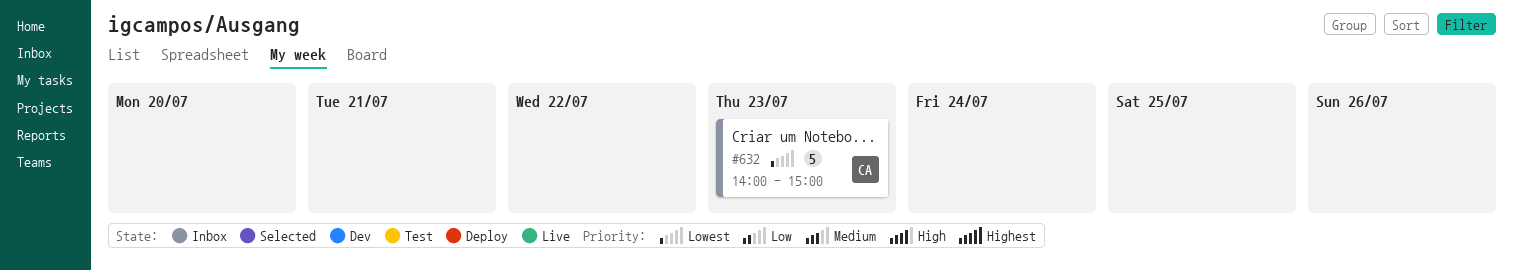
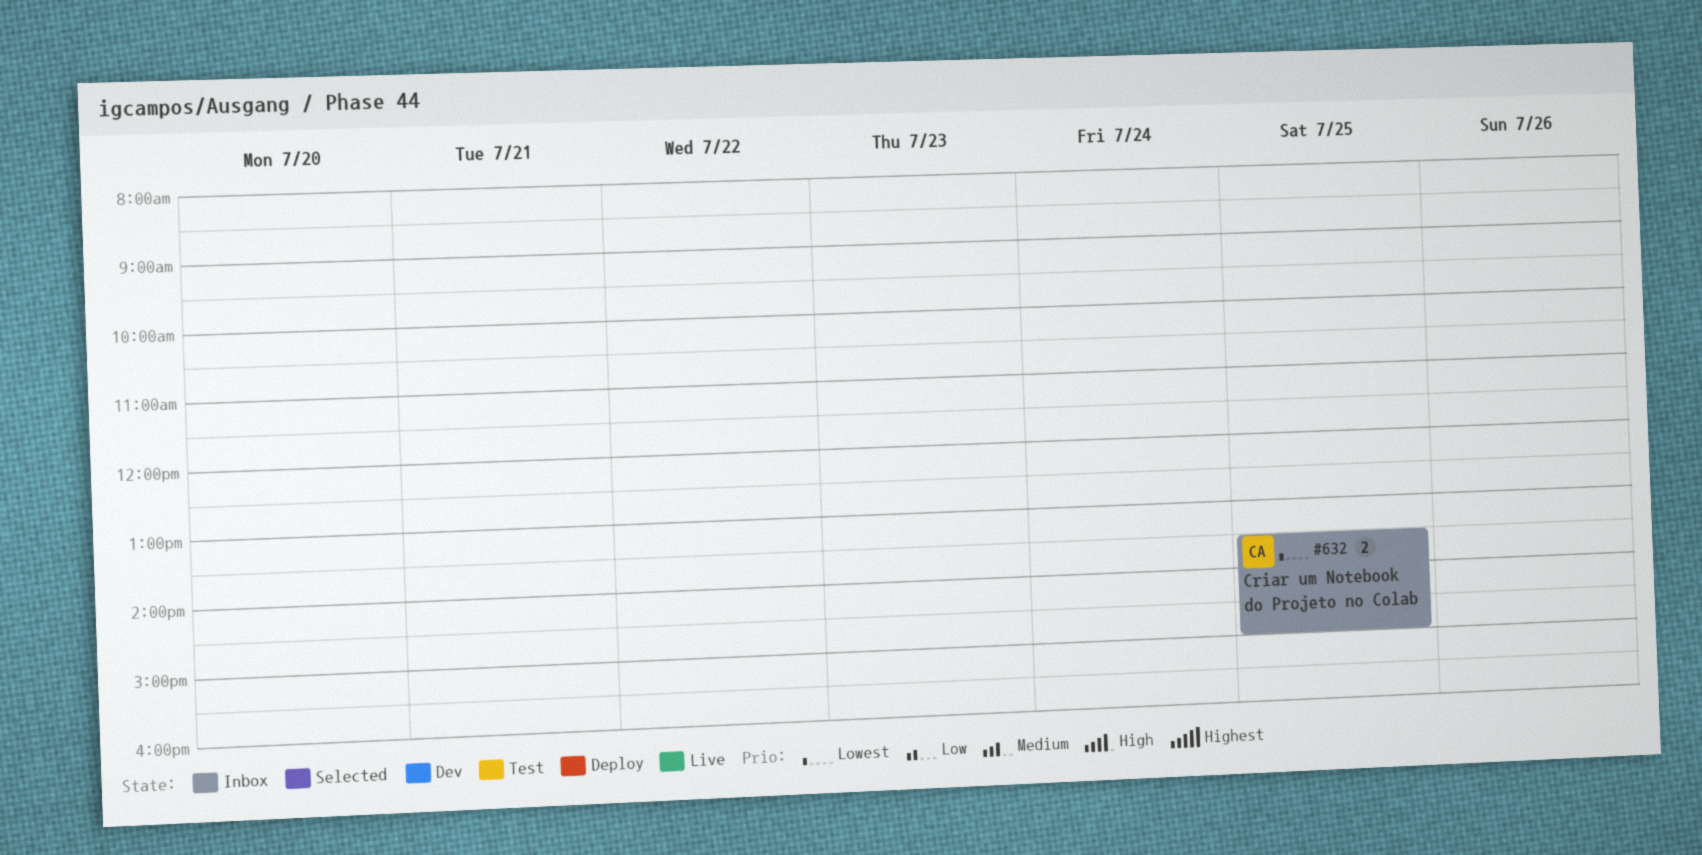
#632, estimate: 5 -> 2
#632, day: Jul 23 -> Jul 25
#632, begins: 14:00 -> 13:30

